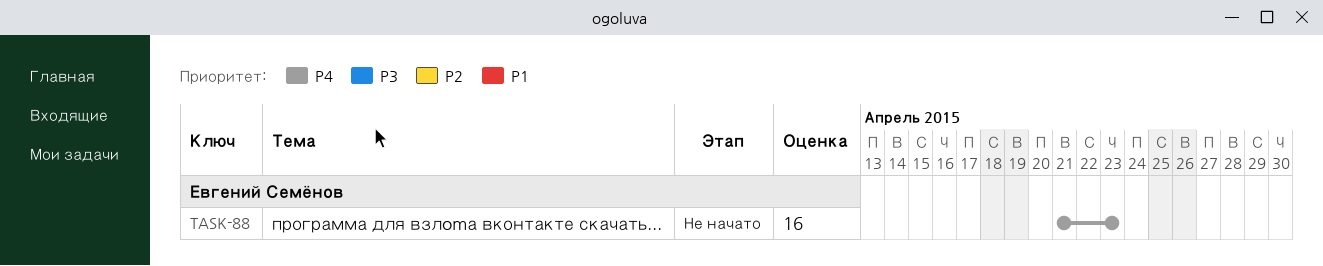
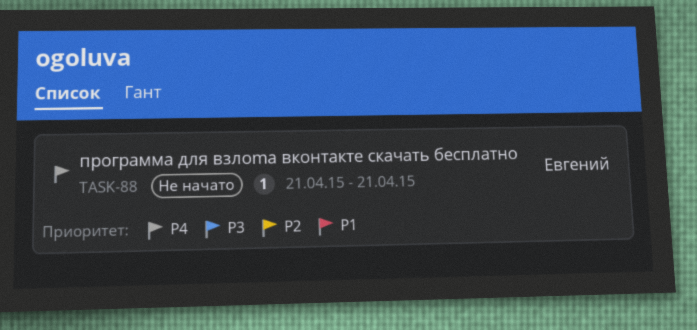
TASK-88, estimate: 16 -> 1
TASK-88, due: Apr 23 -> Apr 21

